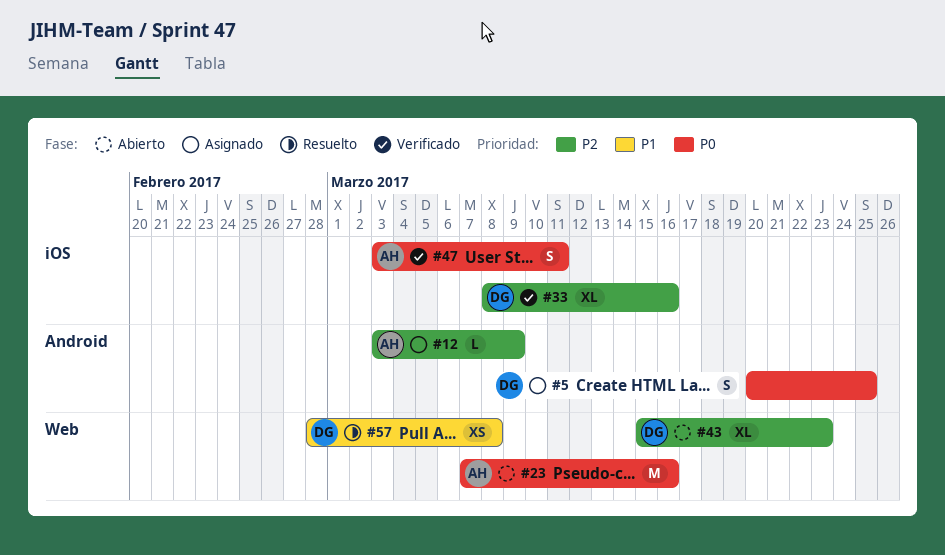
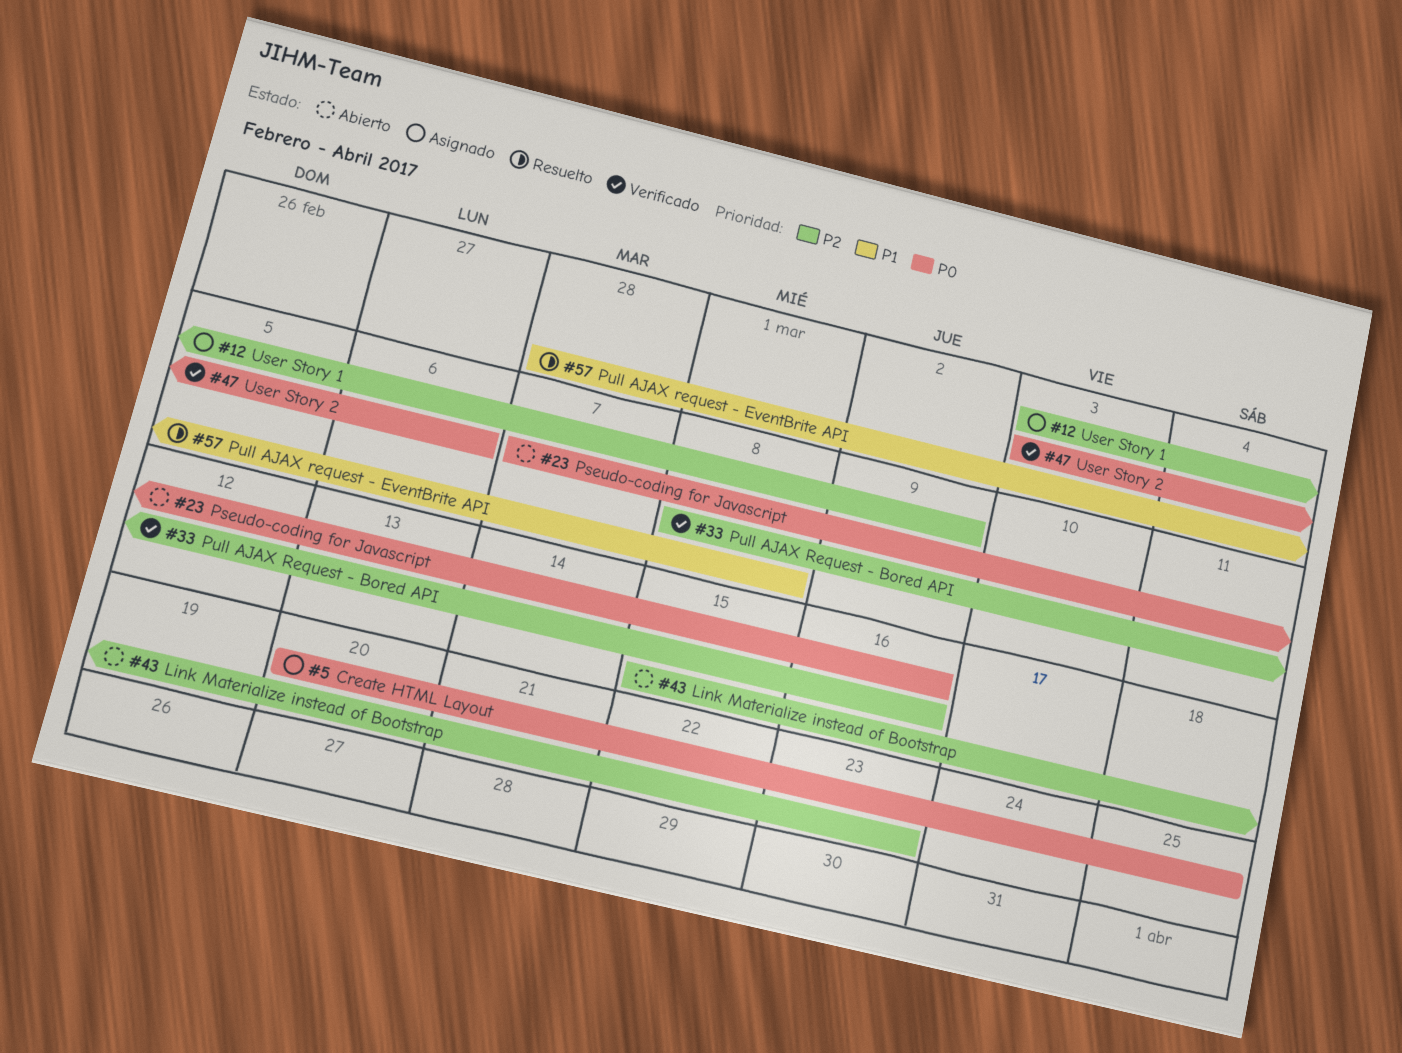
#47, due: Mar 11 -> Mar 6

